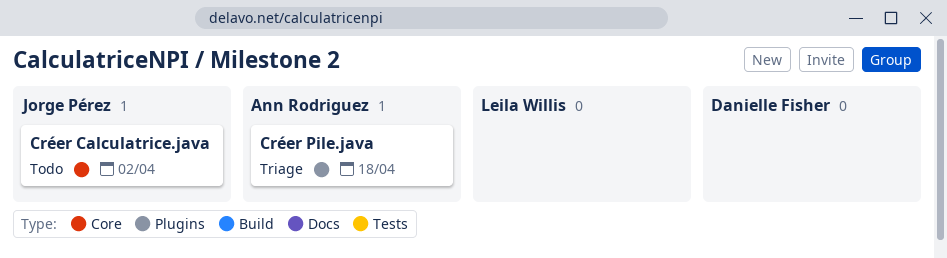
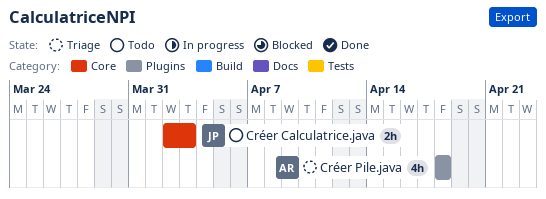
Créer Calculatrice.java, due: Apr 2 -> Apr 3

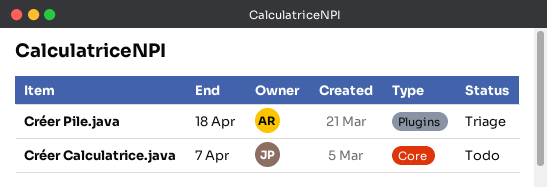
Créer Calculatrice.java, due: Apr 3 -> Apr 7

